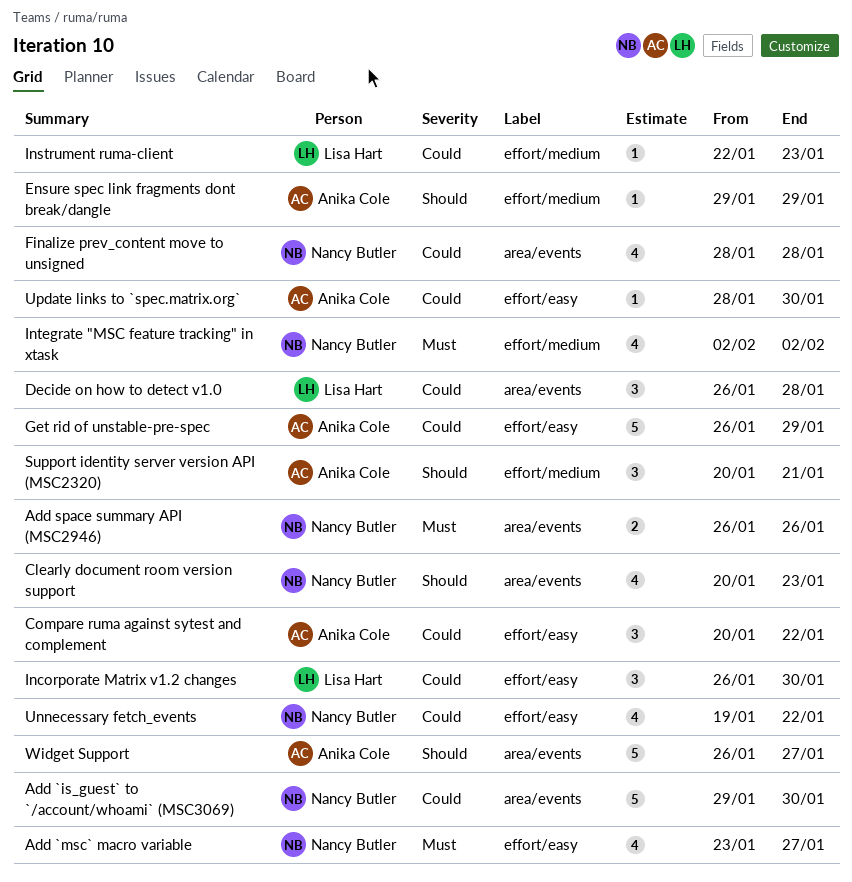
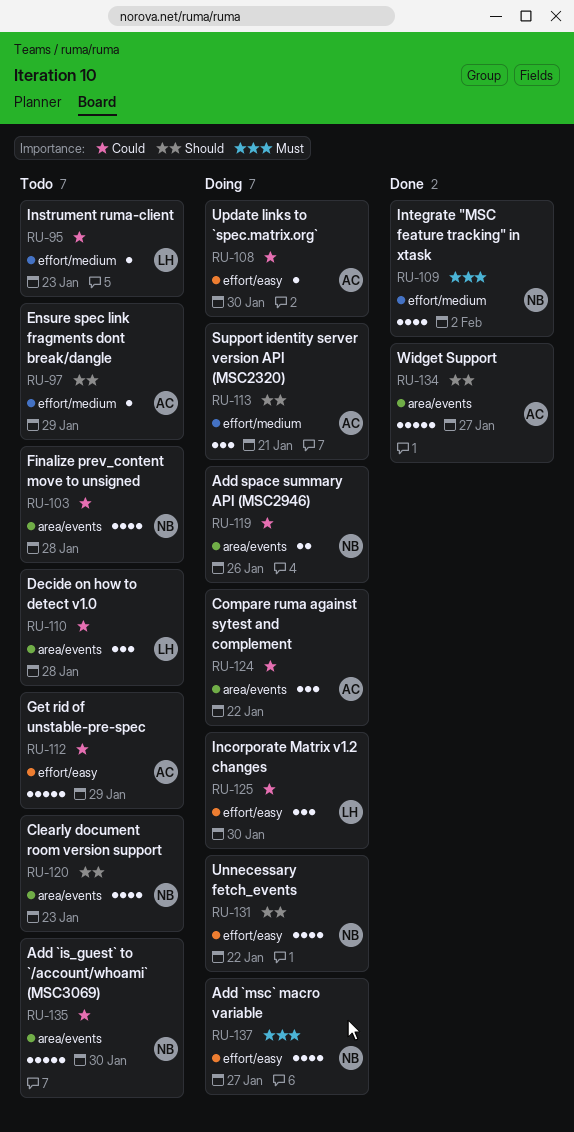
Add space summary API (MSC2946), priority: Must -> Could
Compare ruma against sytest and complement, label: effort/easy -> area/events
Unnecessary fetch_events, priority: Could -> Should

